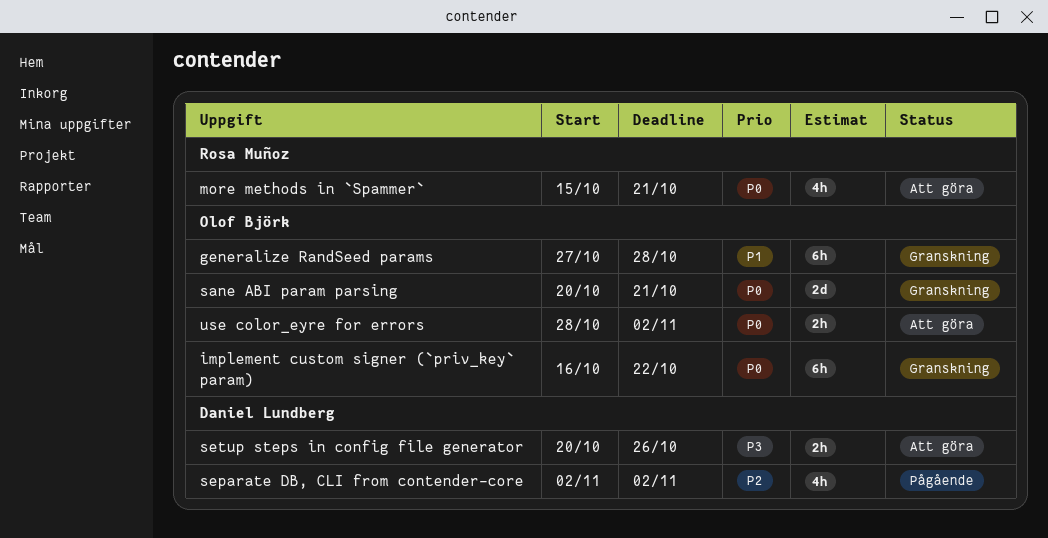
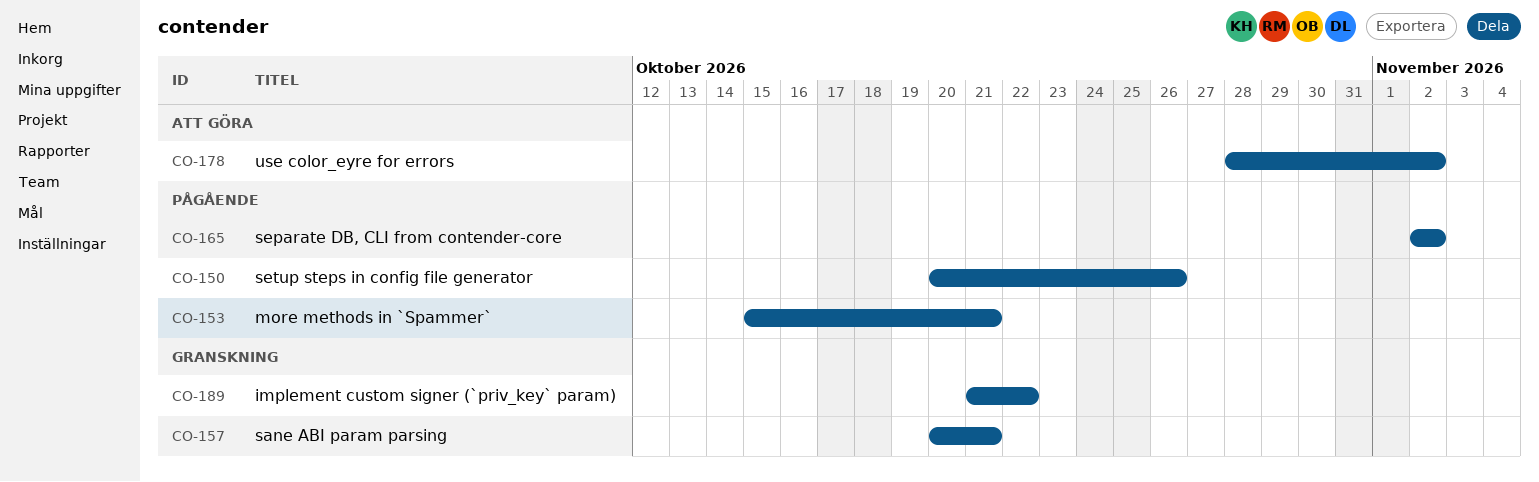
generalize RandSeed params: present -> none
implement custom signer (`priv_key` param), start: Oct 16 -> Oct 21
more methods in `Spammer`, status: Att göra -> Pågående
setup steps in config file generator, status: Att göra -> Pågående

